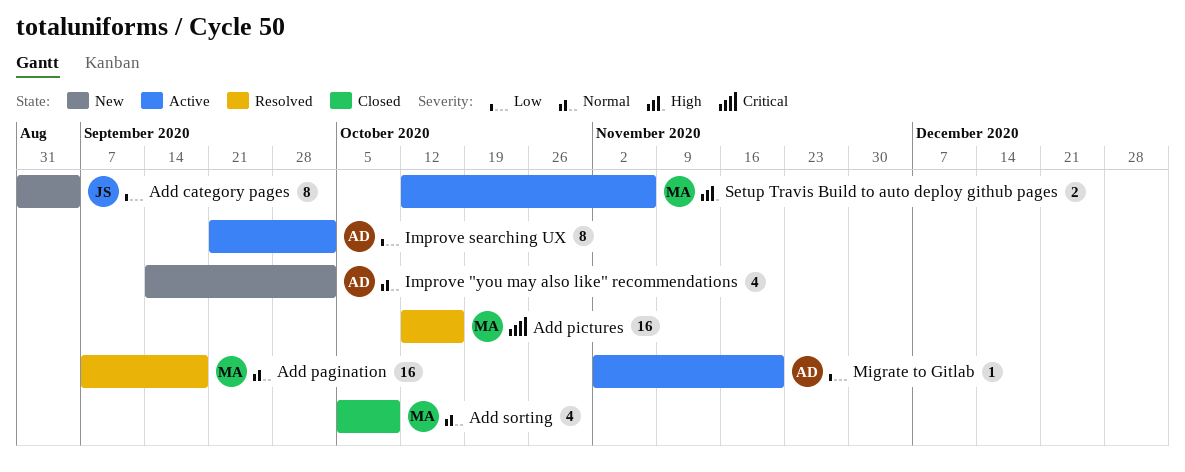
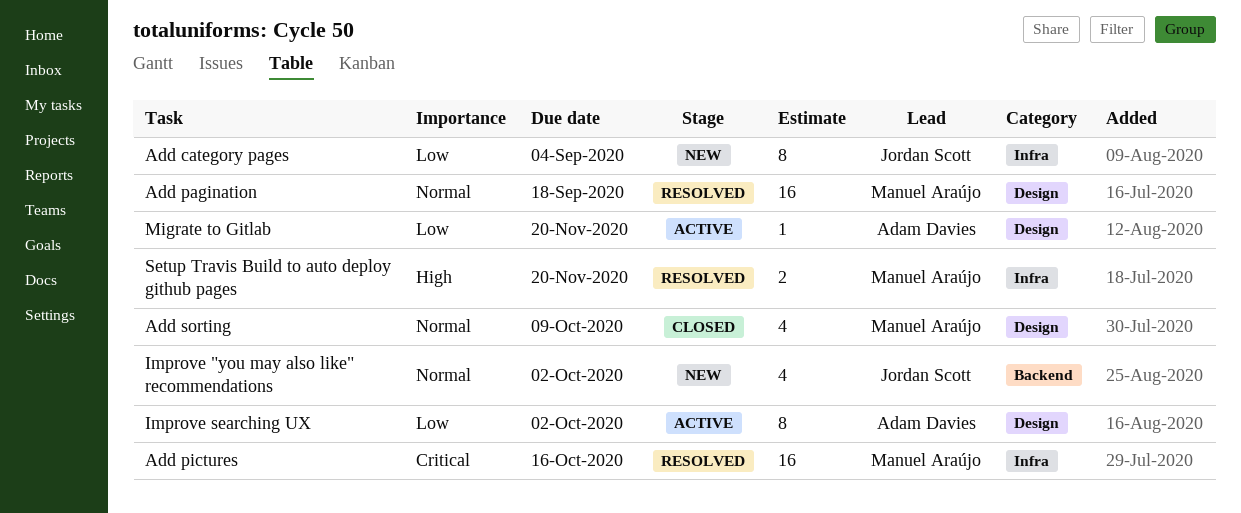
Improve "you may also like" recommendations, owner: Adam Davies -> Jordan Scott
Setup Travis Build to auto deploy github pages, status: Active -> Resolved
Setup Travis Build to auto deploy github pages, due: Nov 6 -> Nov 20

